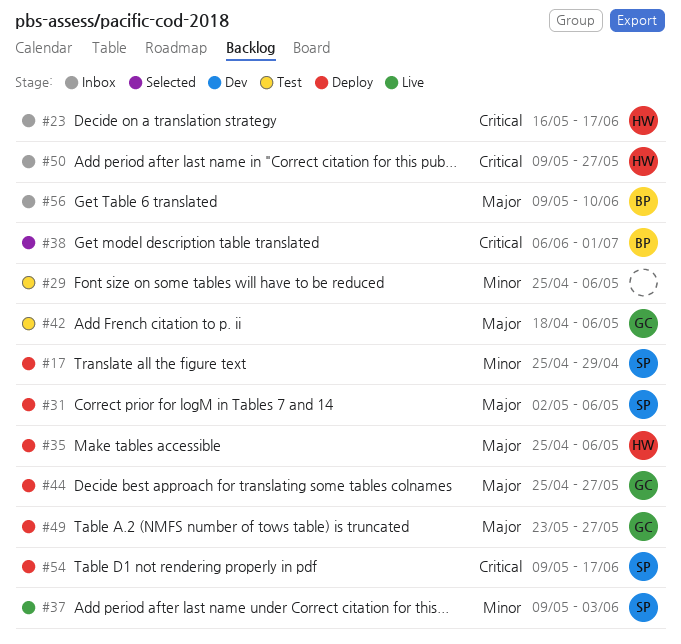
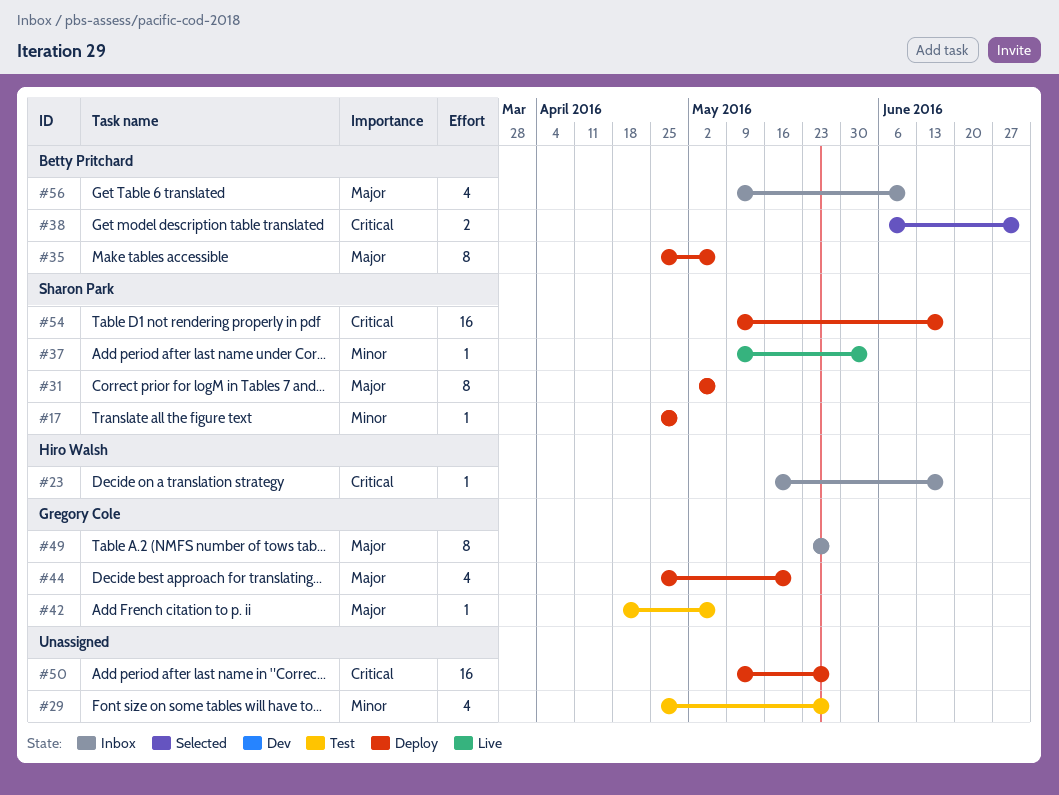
#29, due: May 6 -> May 27
#35, owner: Hiro Walsh -> Betty Pritchard
#44, due: May 27 -> May 20
#49, status: Deploy -> Inbox
#50, status: Inbox -> Deploy
#50, owner: Hiro Walsh -> none

